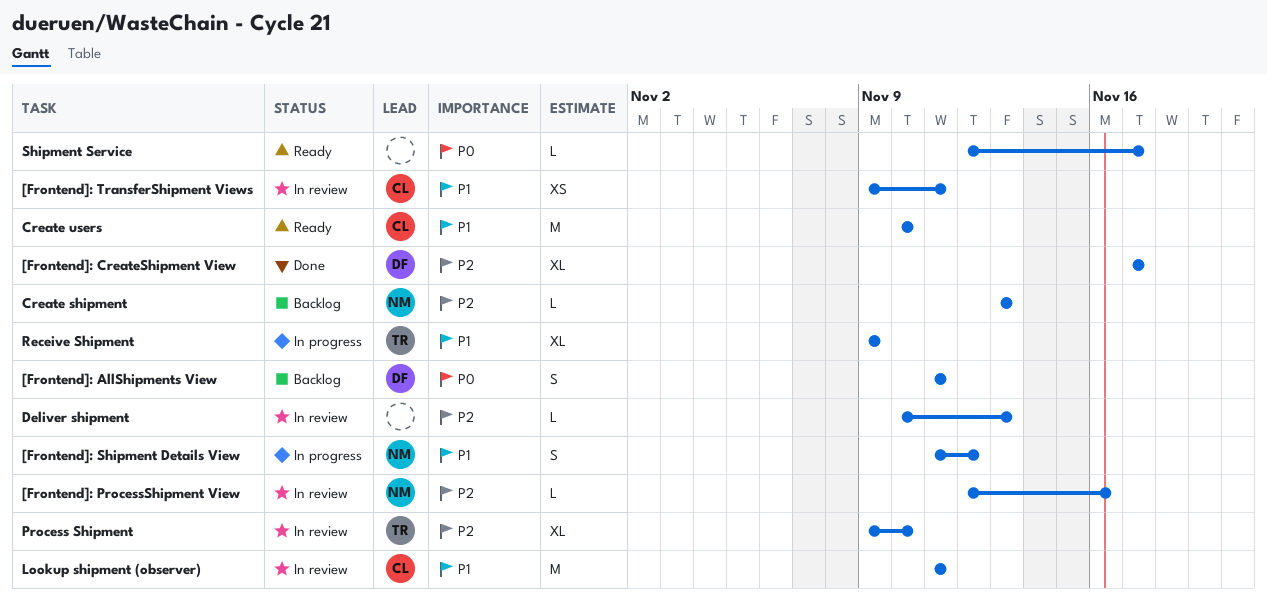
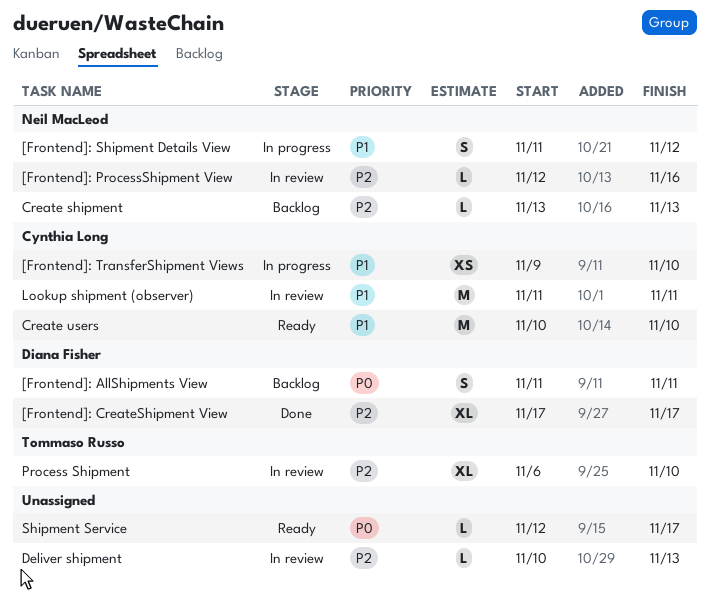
[Frontend]: TransferShipment Views, status: In review -> In progress
[Frontend]: TransferShipment Views, due: Nov 11 -> Nov 10
Process Shipment, start: Nov 9 -> Nov 6
Receive Shipment: present -> none

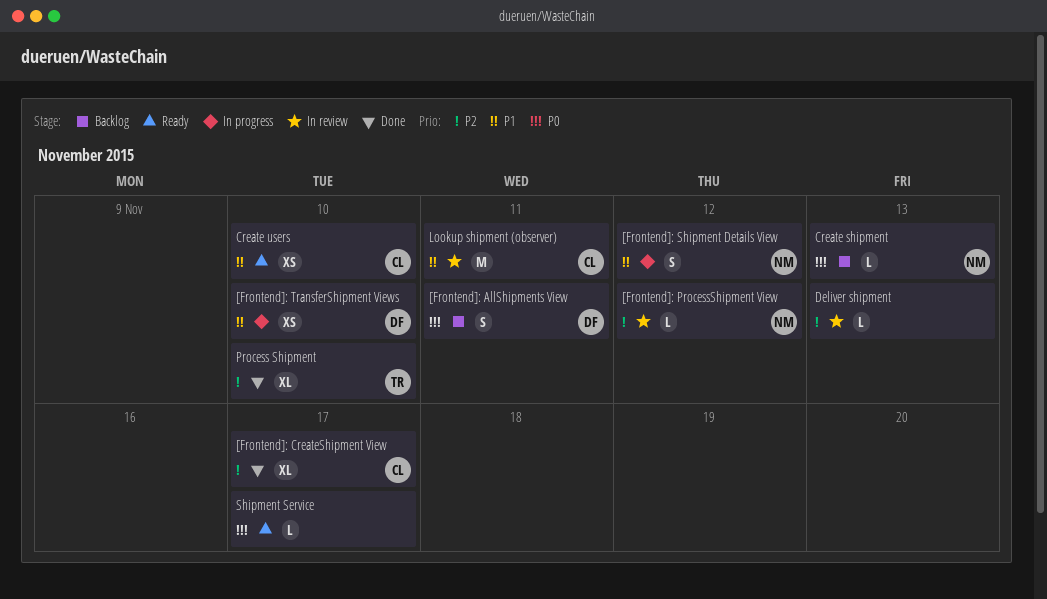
[Frontend]: CreateShipment View, owner: Diana Fisher -> Cynthia Long
[Frontend]: ProcessShipment View, due: Nov 16 -> Nov 12
[Frontend]: TransferShipment Views, owner: Cynthia Long -> Diana Fisher
Create shipment, priority: P2 -> P0
Create users, estimate: M -> XS
Process Shipment, status: In review -> Done

